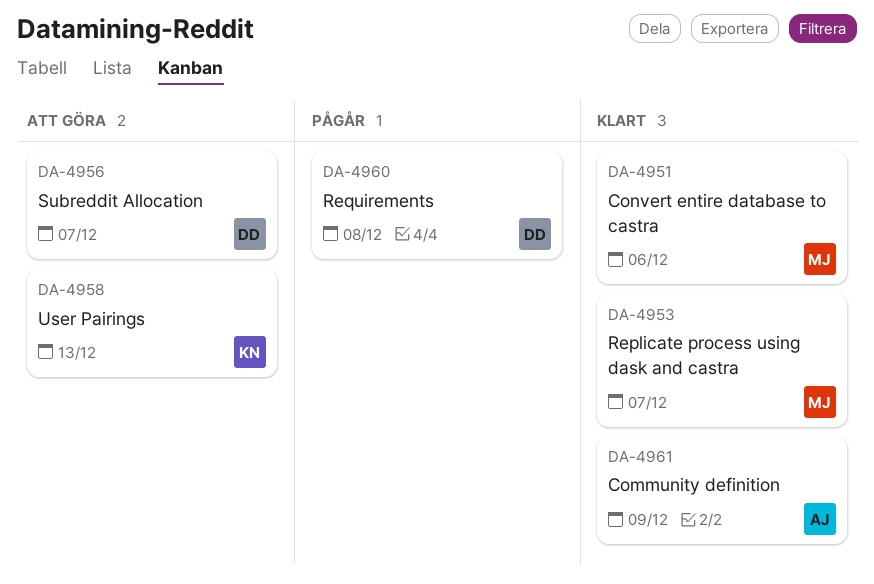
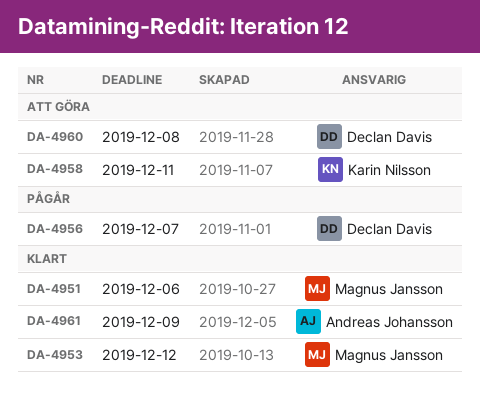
DA-4953, due: Dec 7 -> Dec 12
DA-4956, status: Att göra -> Pågår
DA-4958, due: Dec 13 -> Dec 11
DA-4960, status: Pågår -> Att göra

